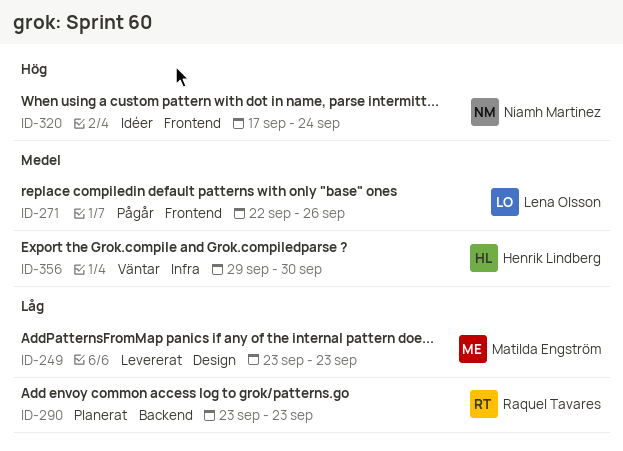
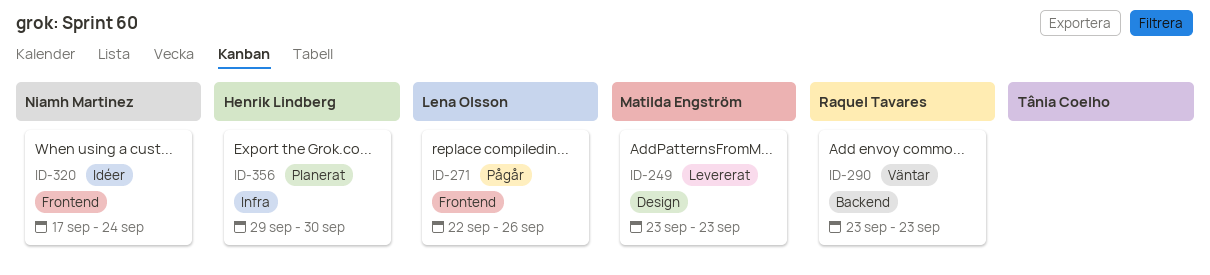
ID-290, status: Planerat -> Väntar
ID-356, status: Väntar -> Planerat

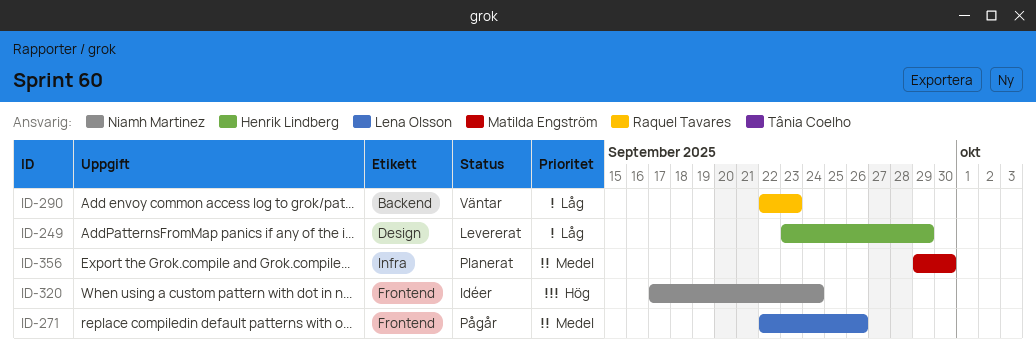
ID-249, owner: Matilda Engström -> Henrik Lindberg
ID-249, due: Sep 23 -> Sep 29
ID-290, start: Sep 23 -> Sep 22
ID-356, owner: Henrik Lindberg -> Matilda Engström

